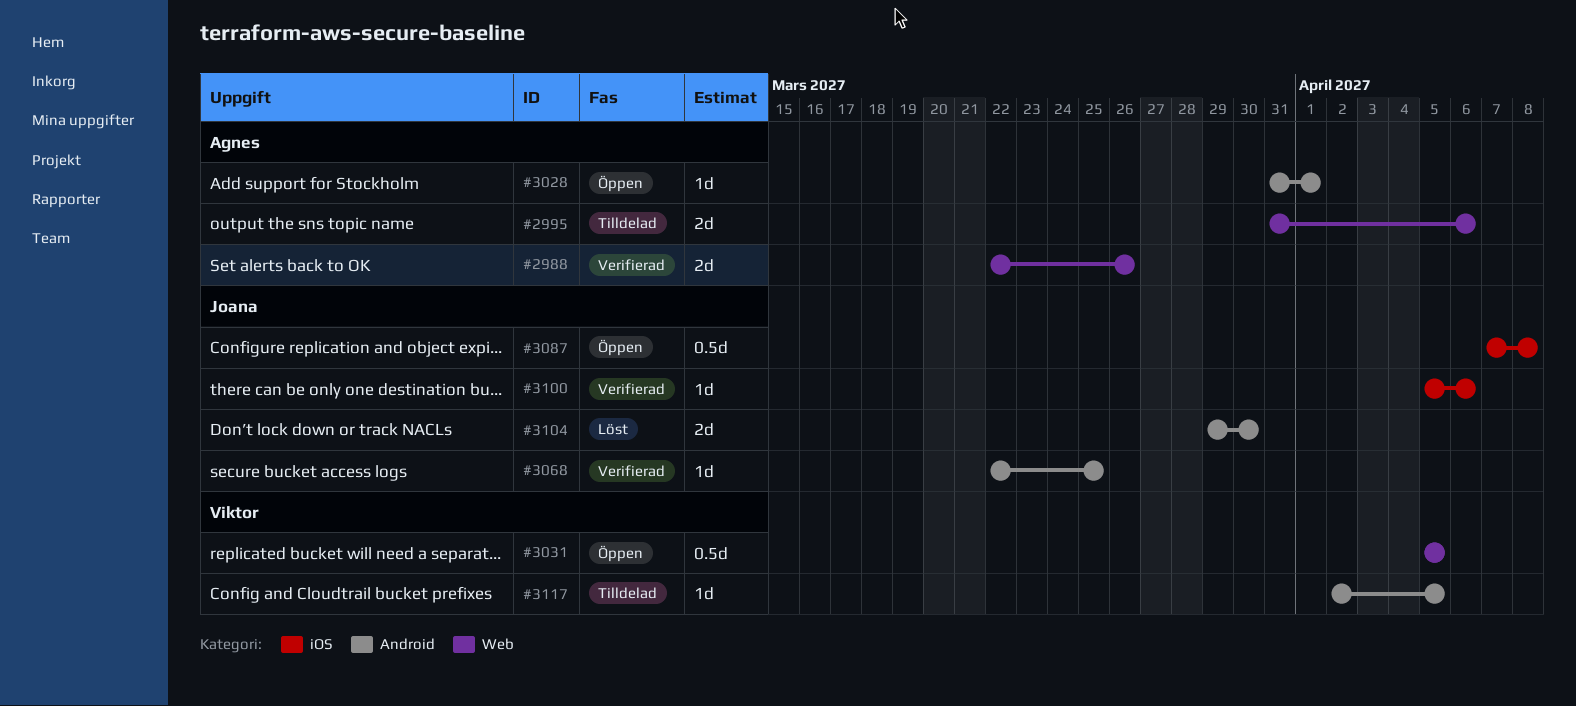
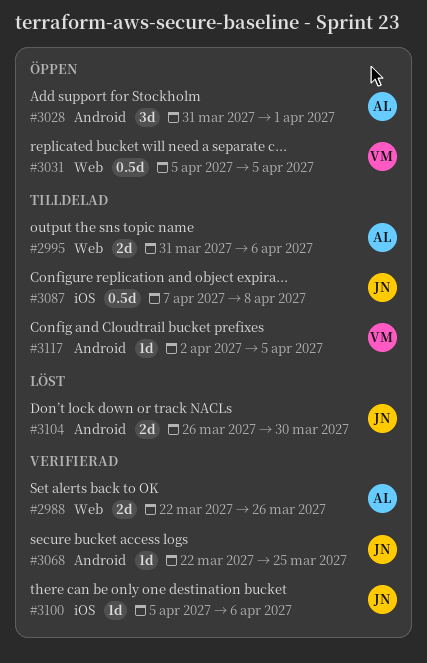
#3028, estimate: 1d -> 3d
#3087, status: Öppen -> Tilldelad
#3104, start: Mar 29 -> Mar 26

